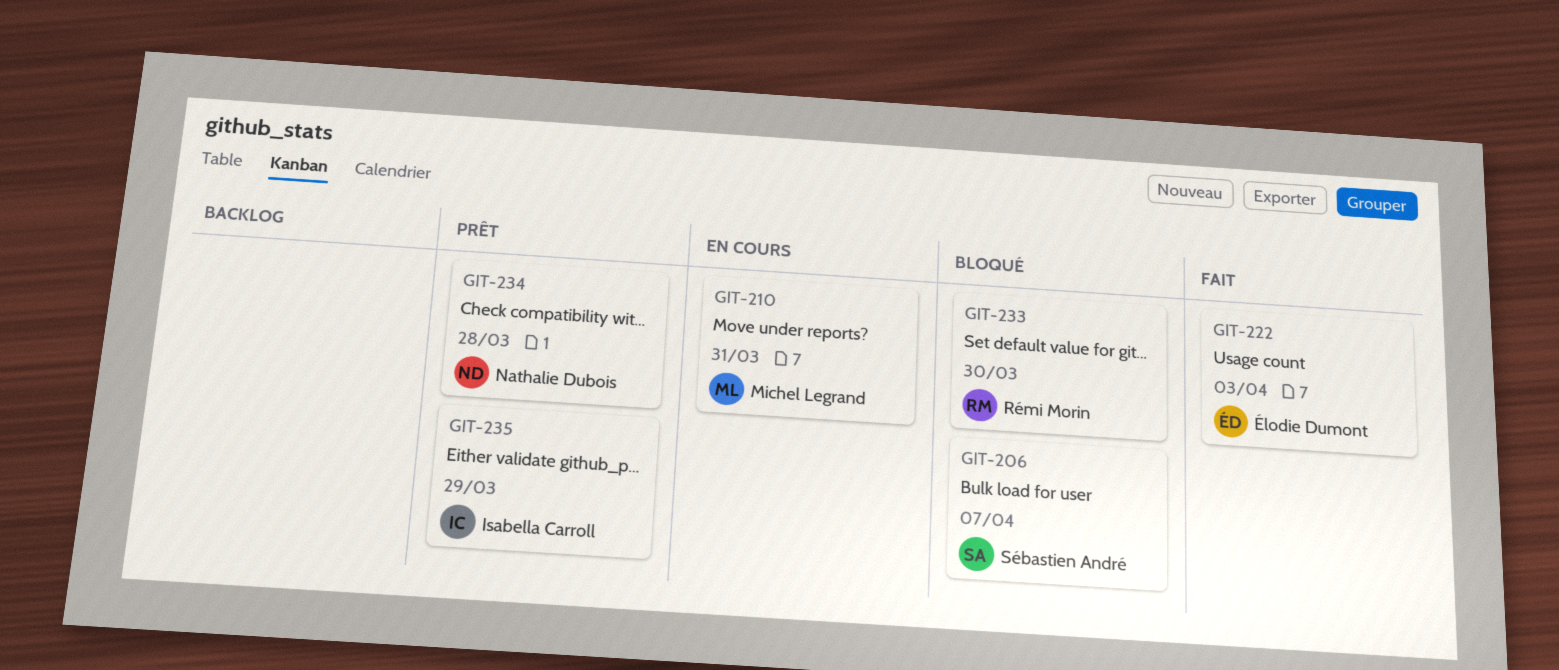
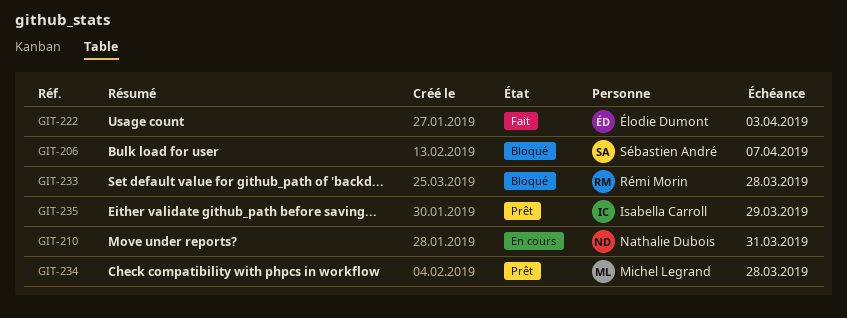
GIT-210, owner: Michel Legrand -> Nathalie Dubois
GIT-233, due: Mar 30 -> Mar 28
GIT-234, owner: Nathalie Dubois -> Michel Legrand

